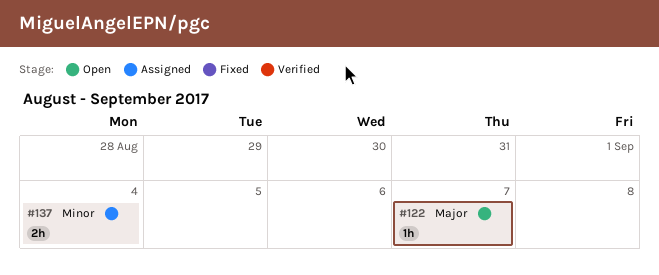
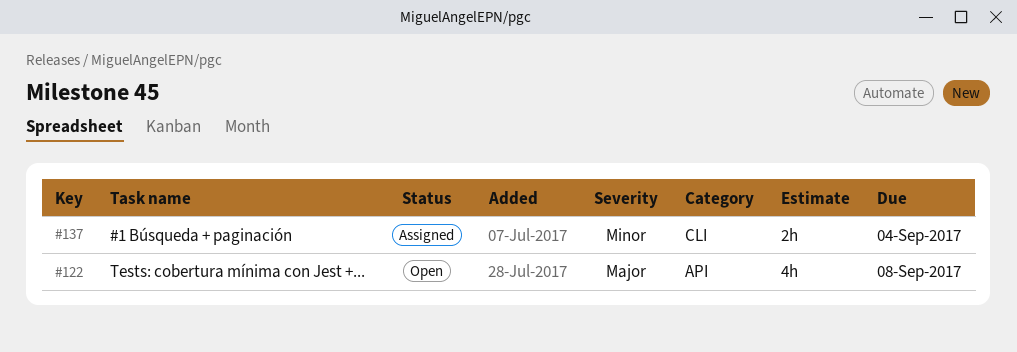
#122, estimate: 1h -> 4h
#122, due: Sep 7 -> Sep 8

